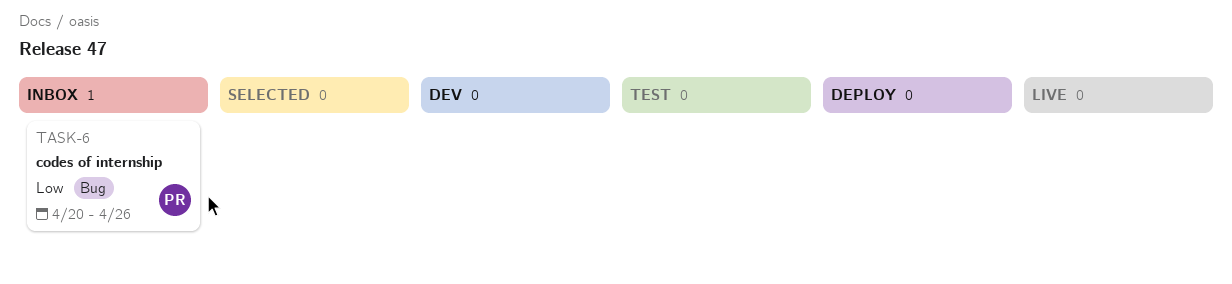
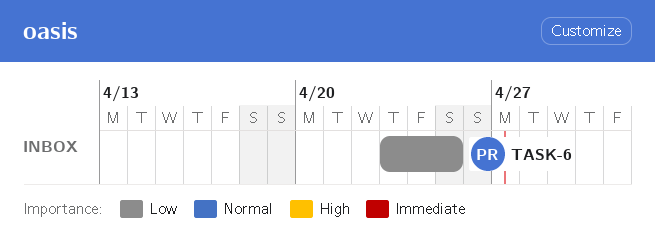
TASK-6, start: Apr 20 -> Apr 23
TASK-6, due: Apr 26 -> Apr 25

